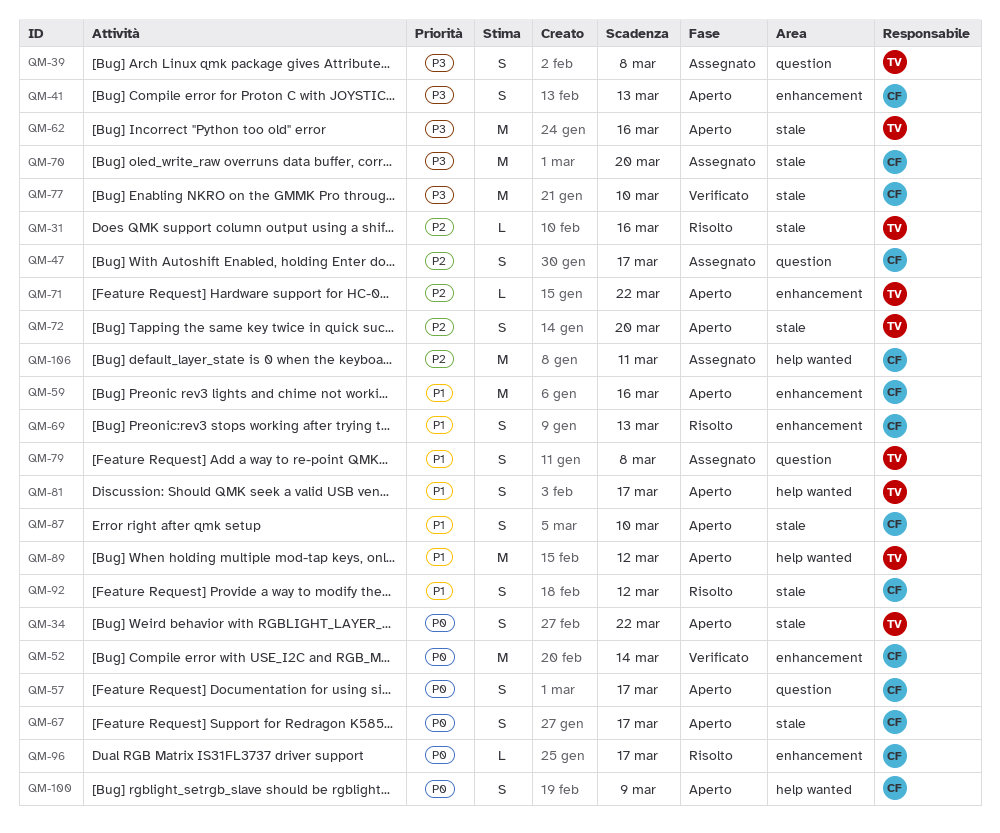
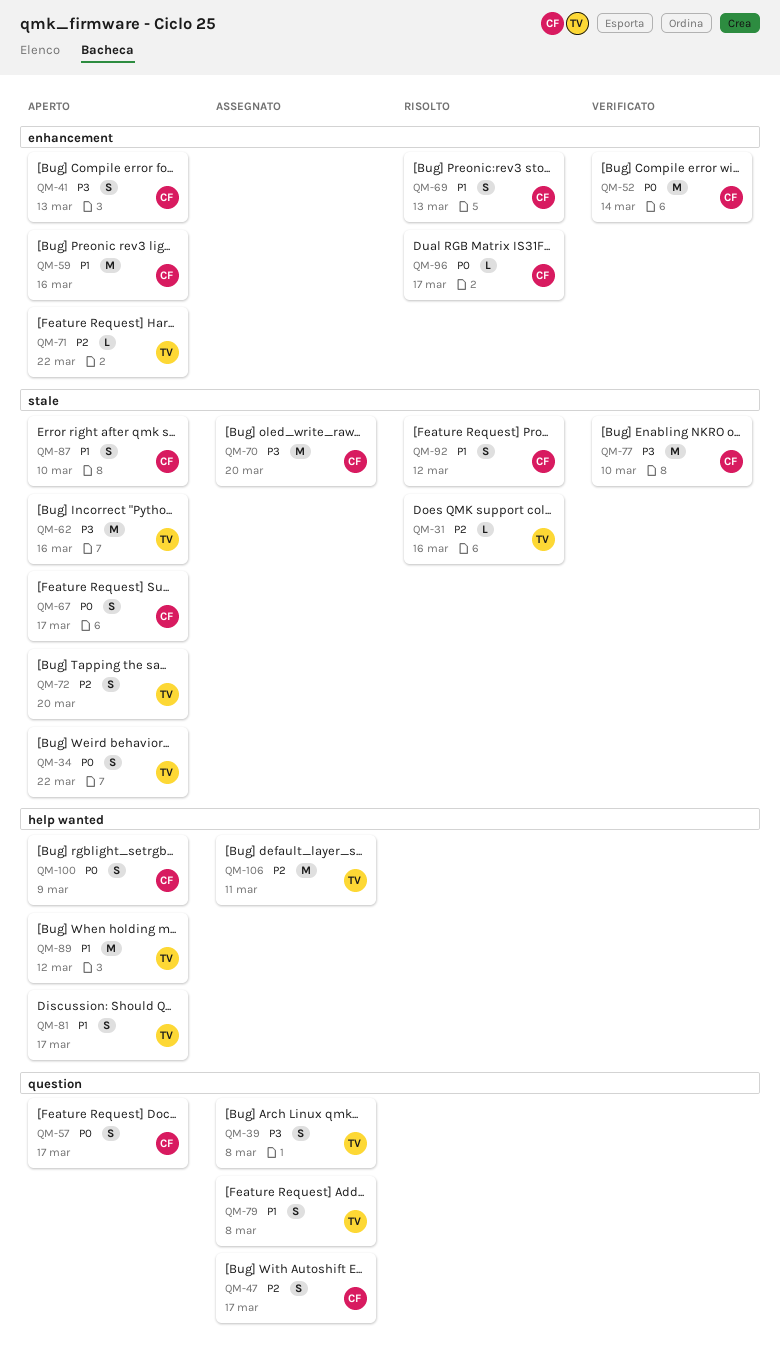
QM-106, owner: CF -> TV

